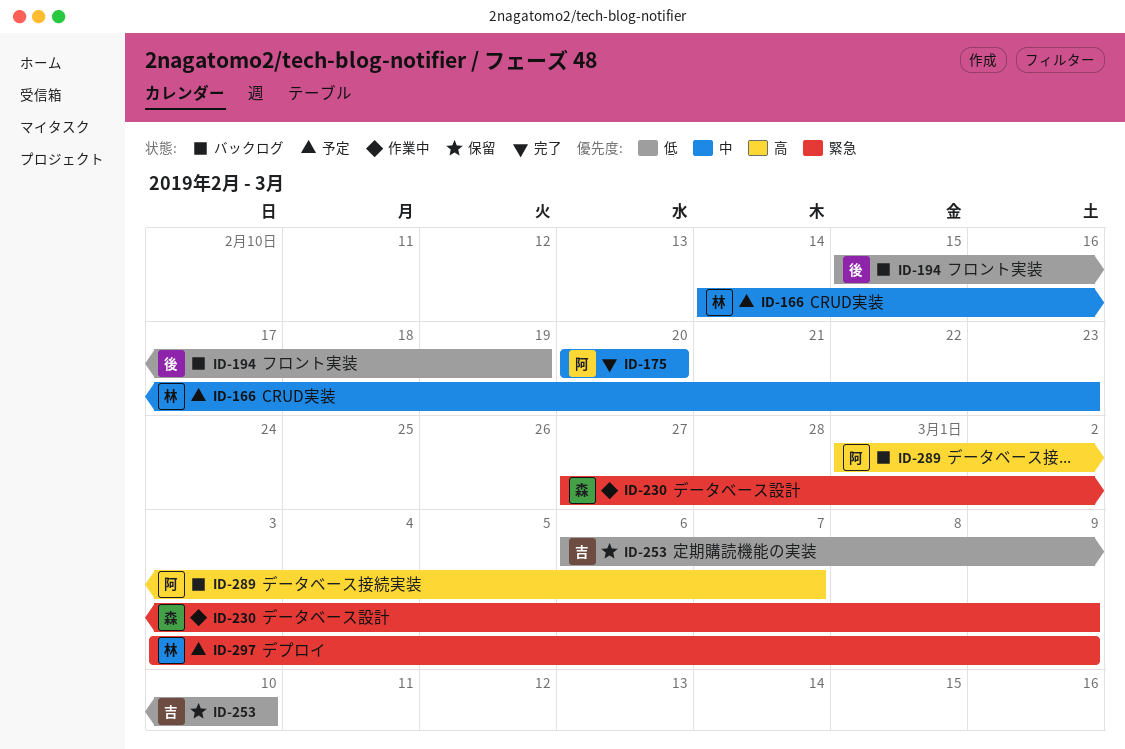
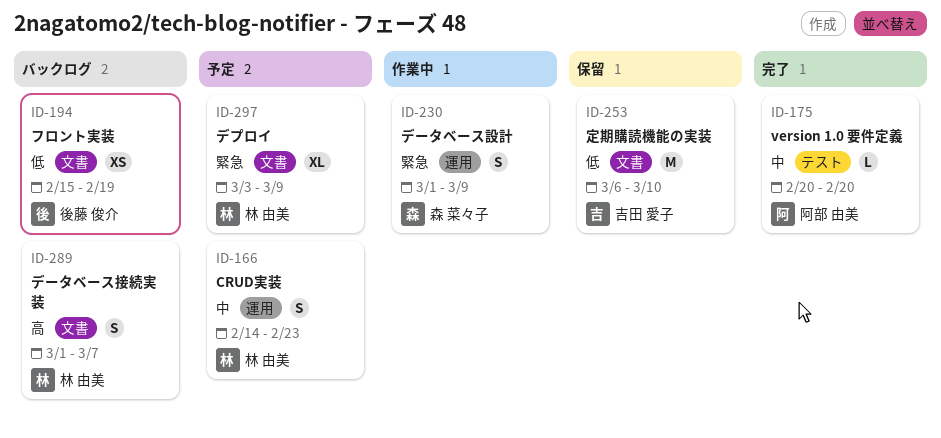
ID-230, start: Feb 27 -> Mar 1
ID-289, owner: 阿部 由美 -> 林 由美

